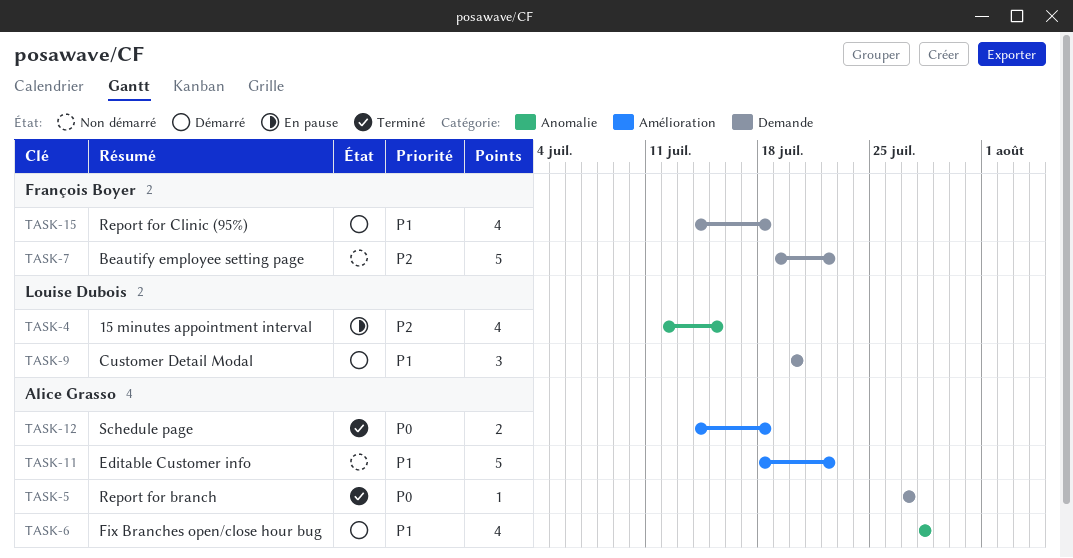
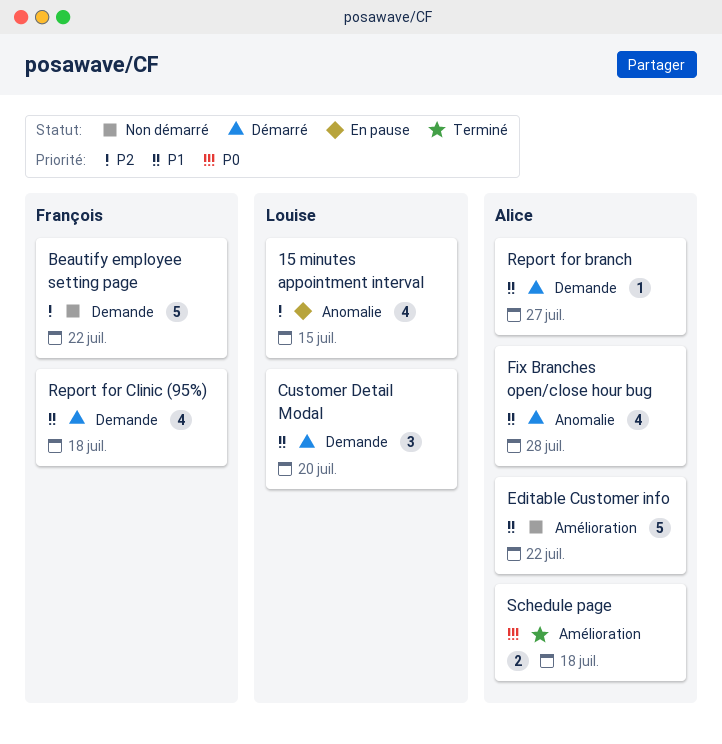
Report for branch, status: Terminé -> Démarré
Report for branch, priority: P0 -> P1

